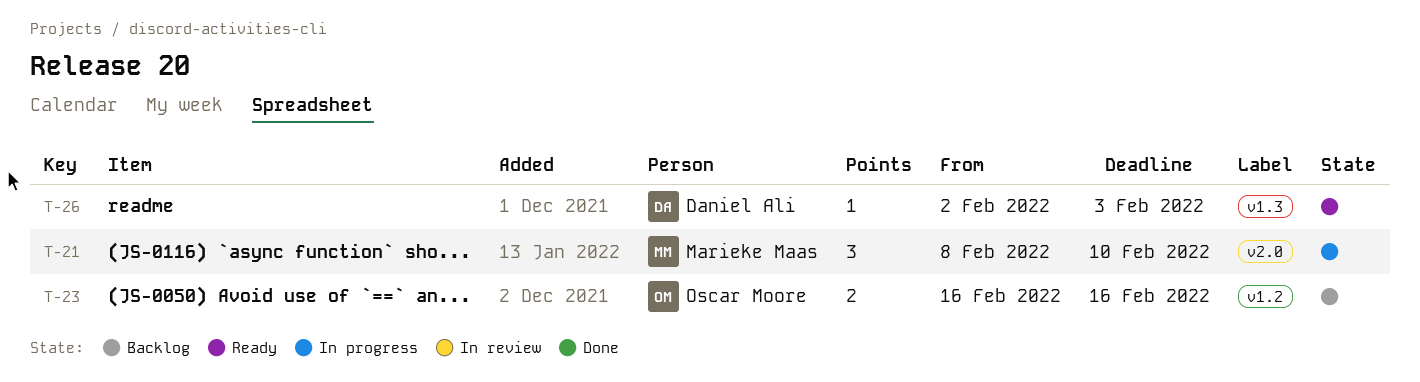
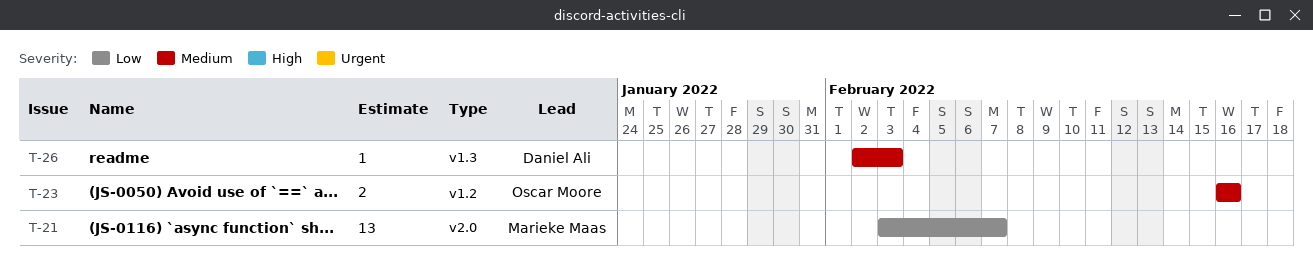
T-21, estimate: 3 -> 13
T-21, start: Feb 8 -> Feb 3
T-21, due: Feb 10 -> Feb 7

